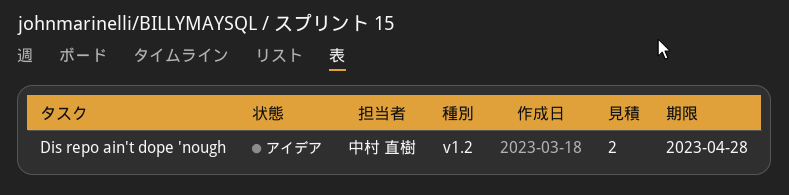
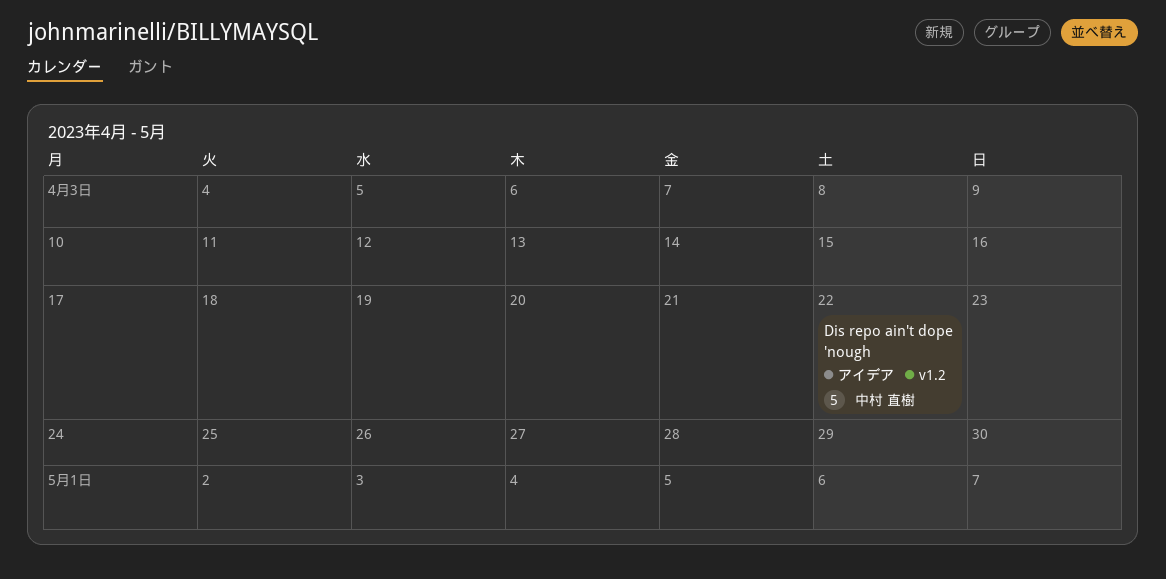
Dis repo ain't dope 'nough, estimate: 2 -> 5
Dis repo ain't dope 'nough, due: Apr 28 -> Apr 22

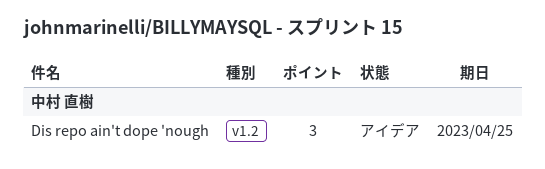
Dis repo ain't dope 'nough, estimate: 5 -> 3
Dis repo ain't dope 'nough, due: Apr 22 -> Apr 25

